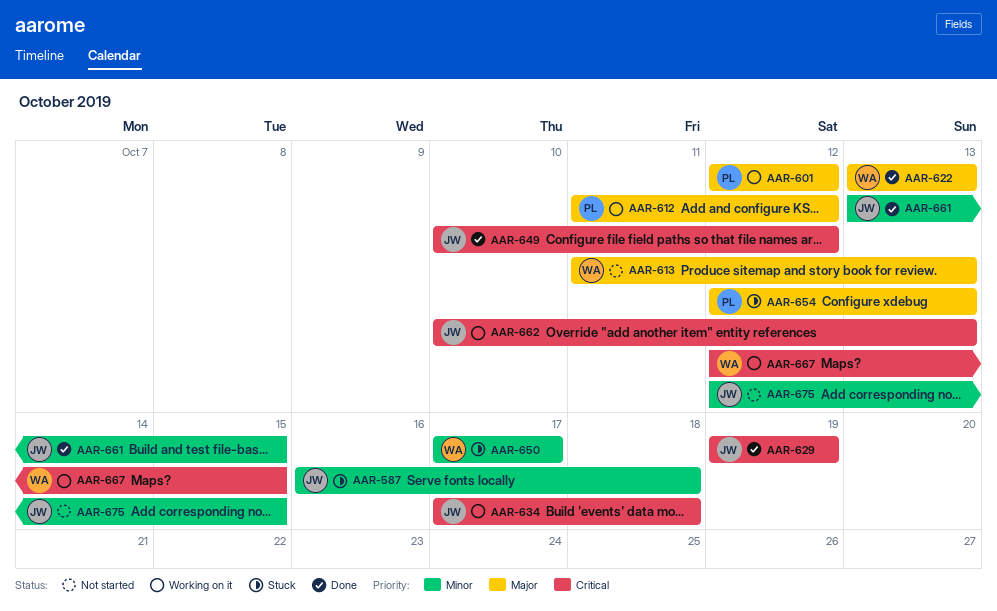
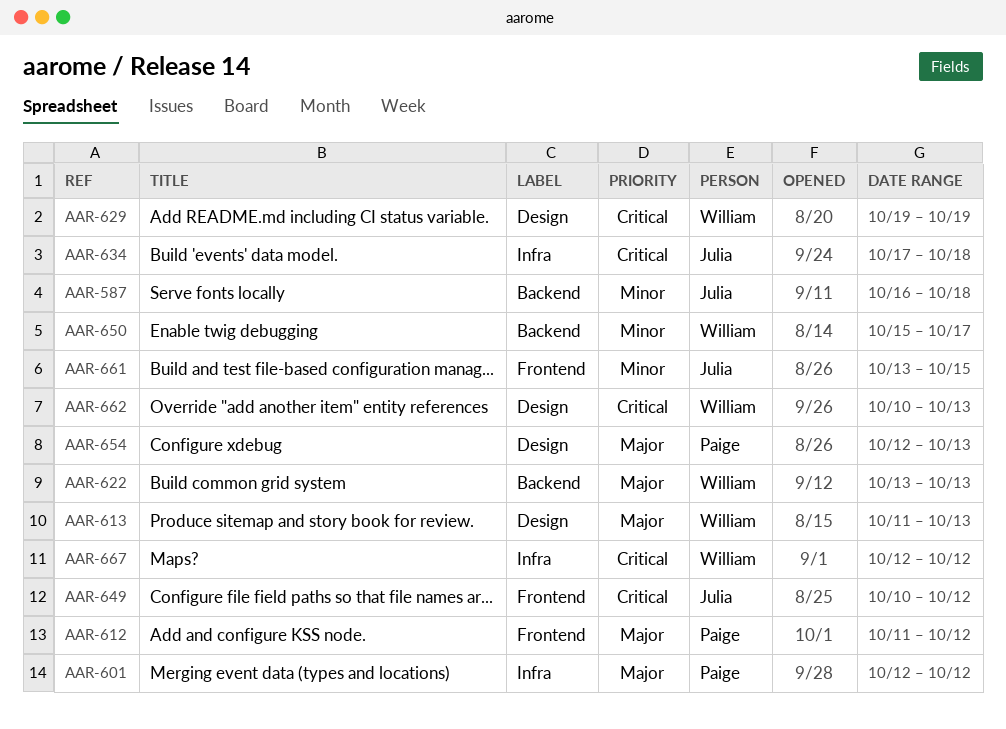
AAR-629, owner: Julia -> William
AAR-650, start: Oct 17 -> Oct 15
AAR-662, owner: Julia -> William
AAR-667, due: Oct 15 -> Oct 12
AAR-675: present -> none

